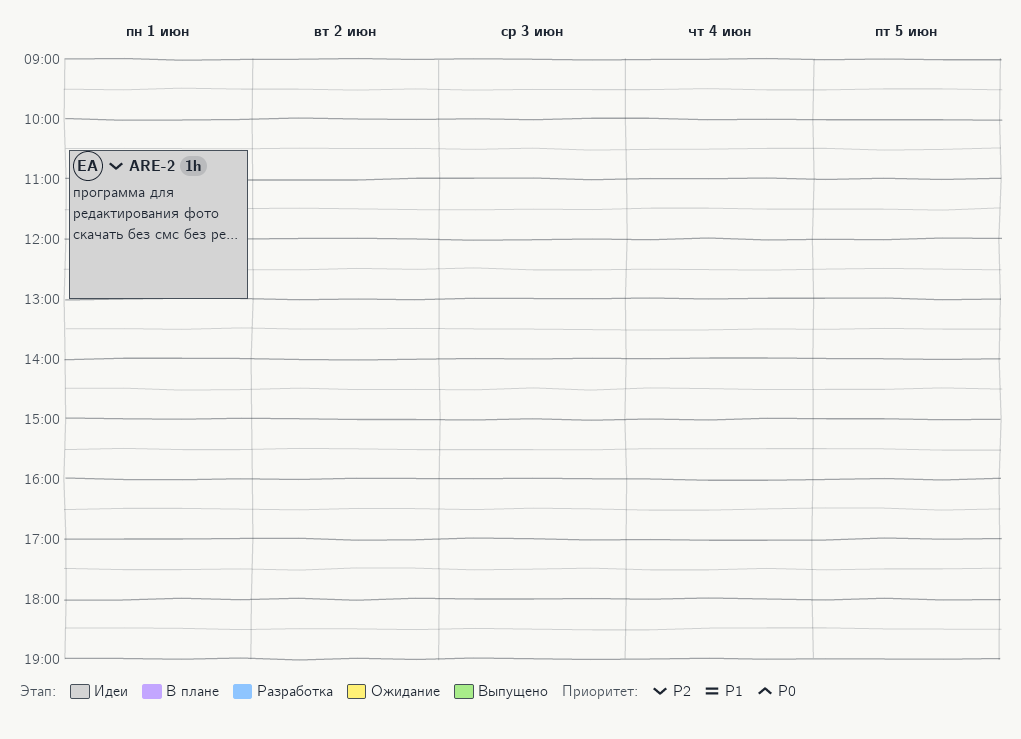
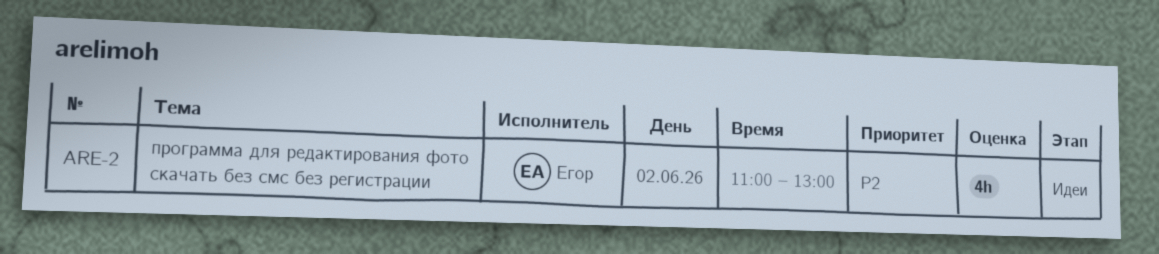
ARE-2, estimate: 1h -> 4h
ARE-2, day: Jun 1 -> Jun 2
ARE-2, begins: 10:30 -> 11:00

